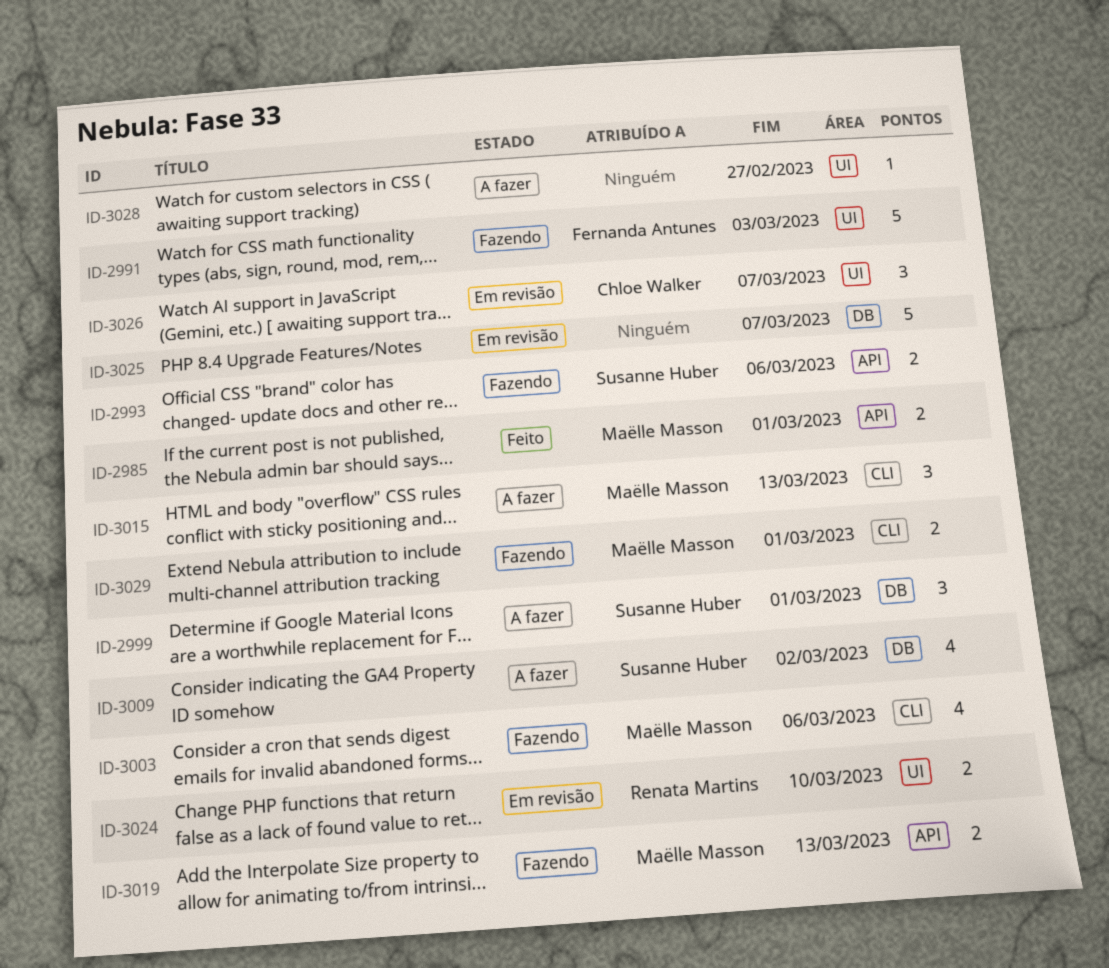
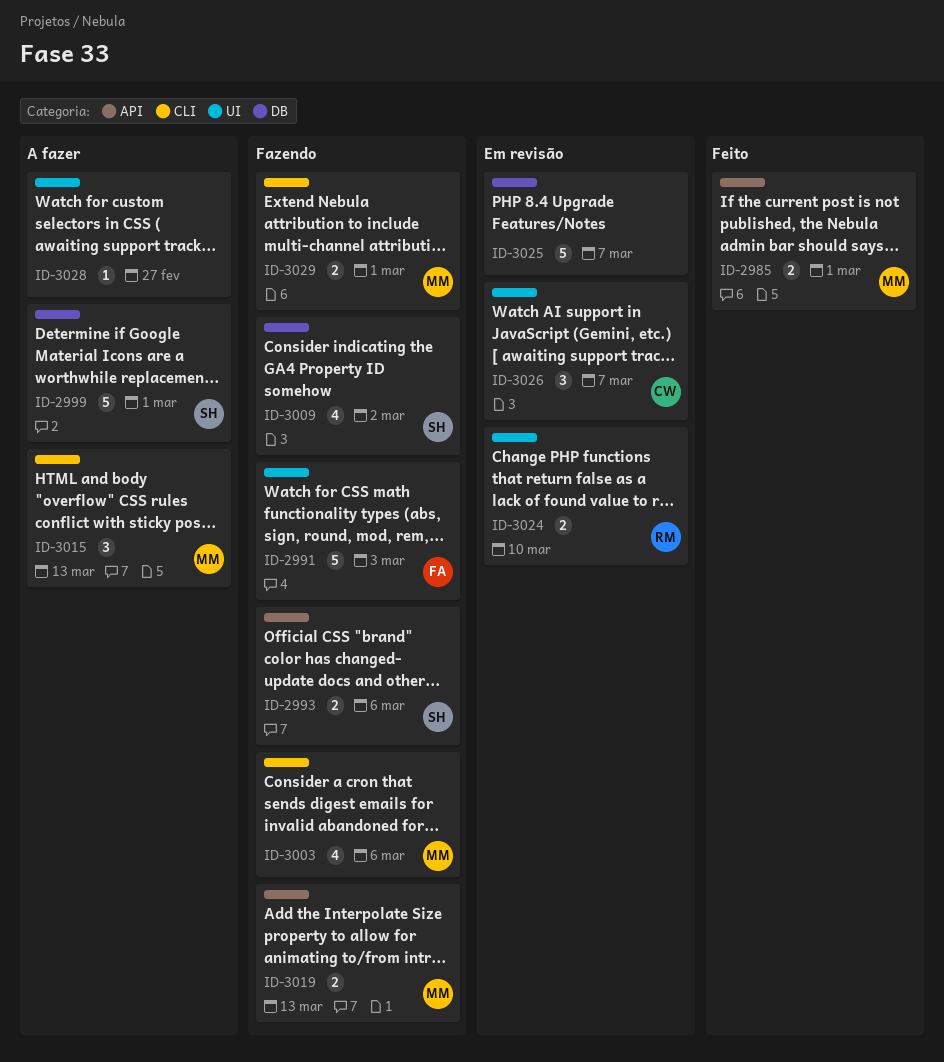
ID-2999, estimate: 3 -> 5
ID-3009, status: A fazer -> Fazendo

